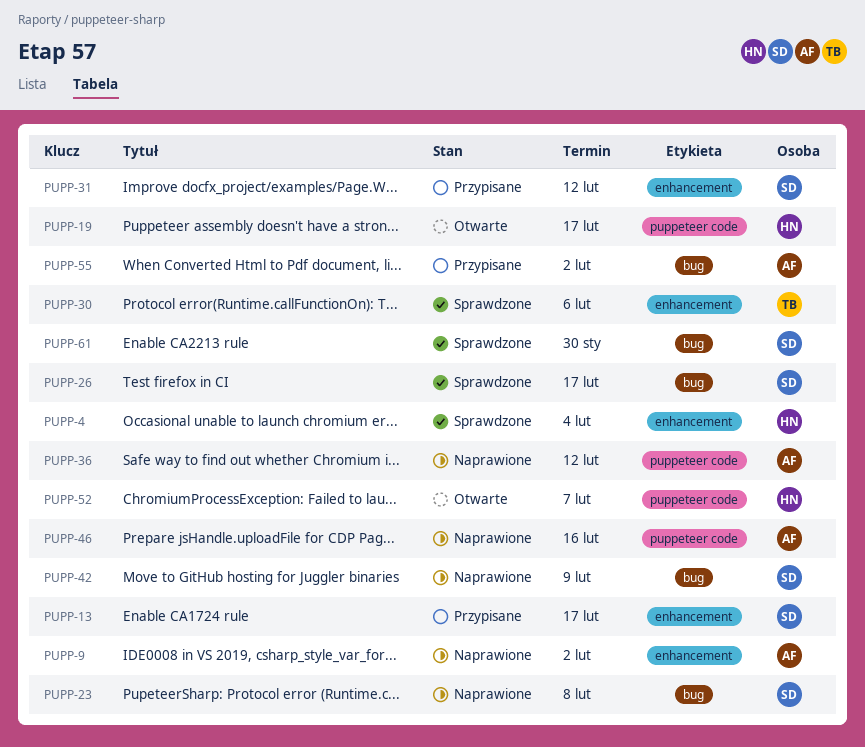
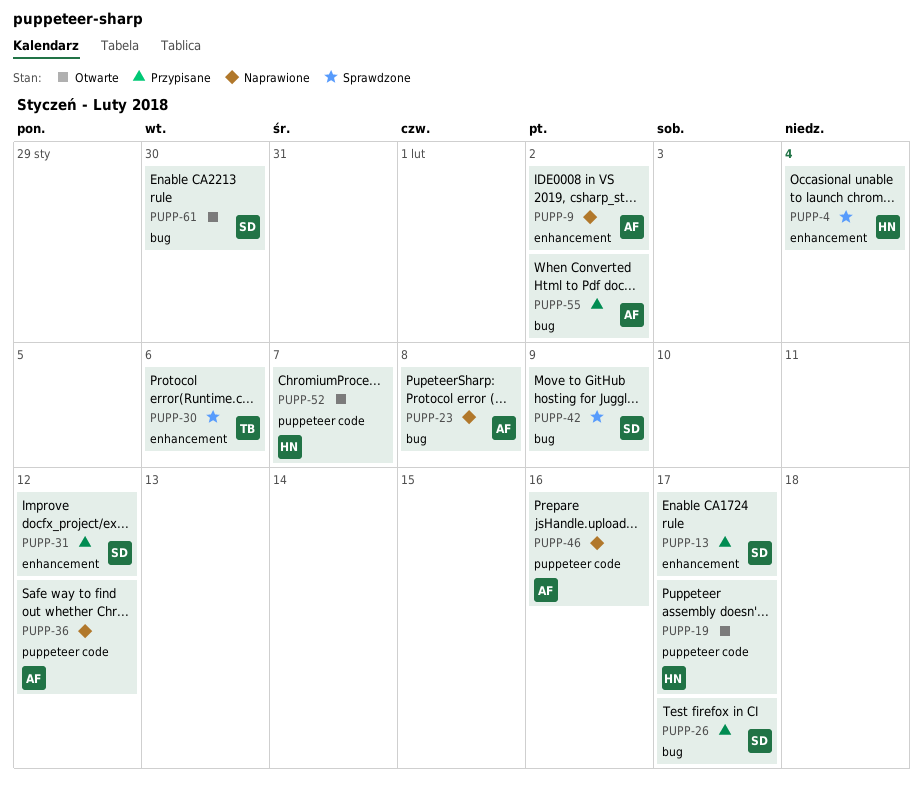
PUPP-23, owner: SD -> AF
PUPP-26, status: Sprawdzone -> Przypisane
PUPP-42, status: Naprawione -> Sprawdzone
PUPP-61, status: Sprawdzone -> Otwarte

